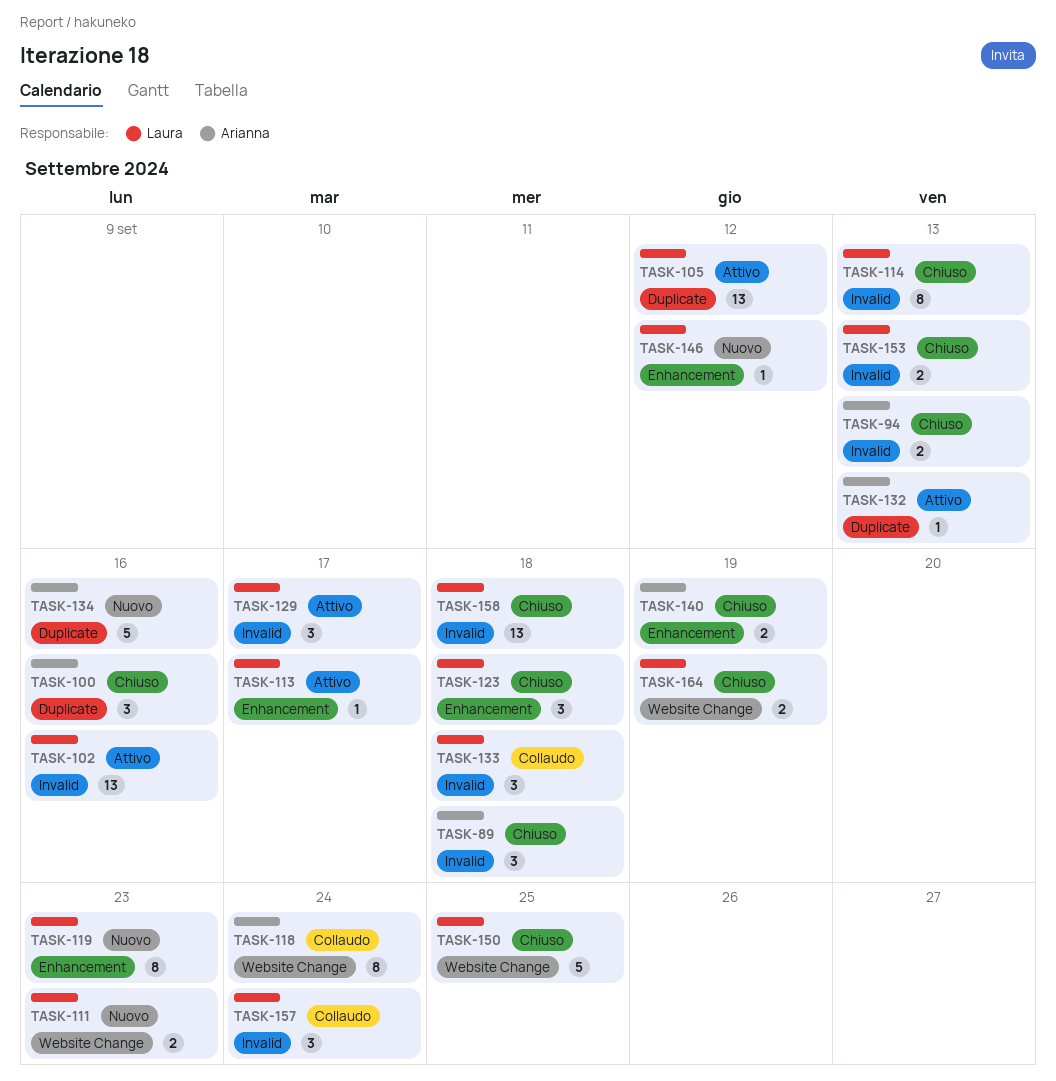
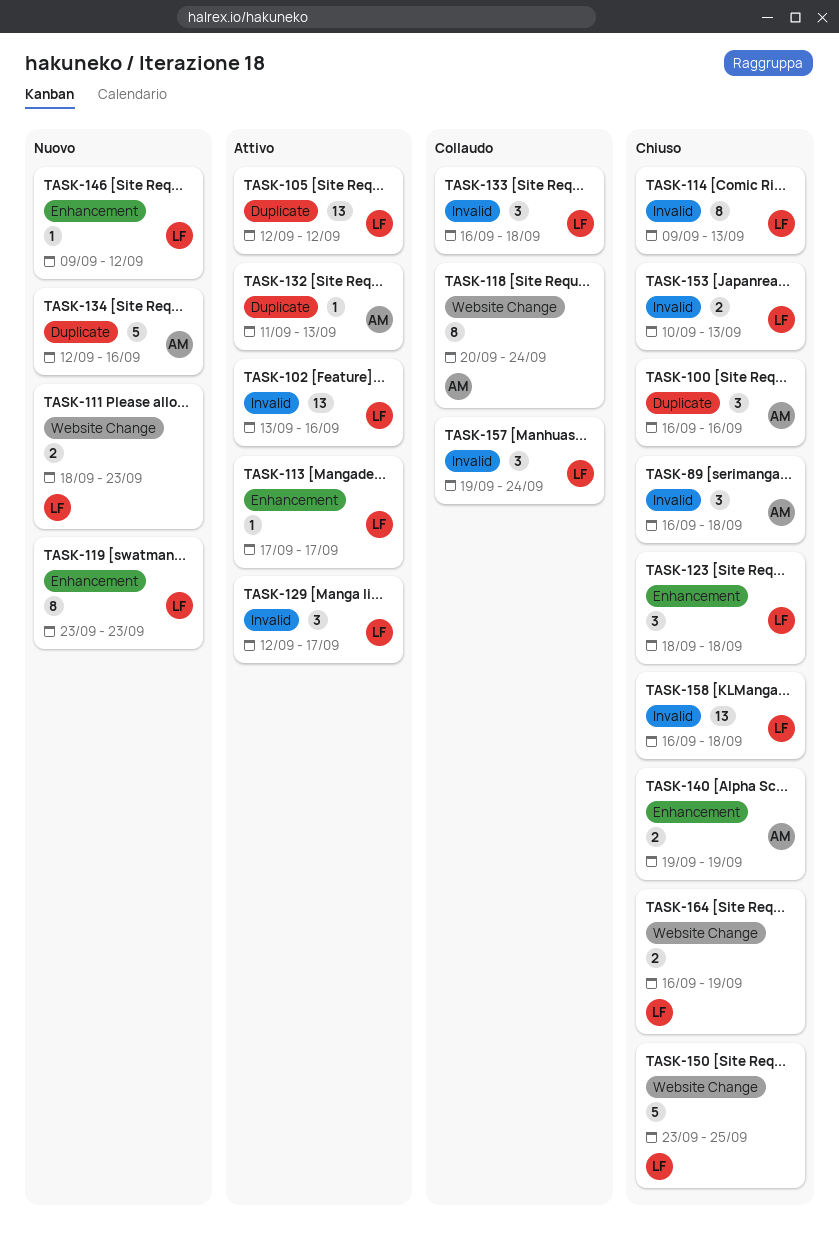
TASK-94: present -> none

